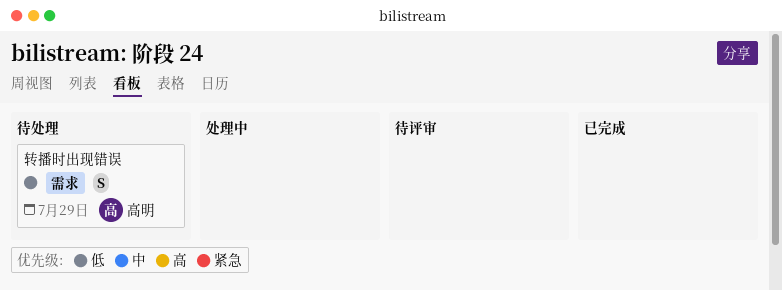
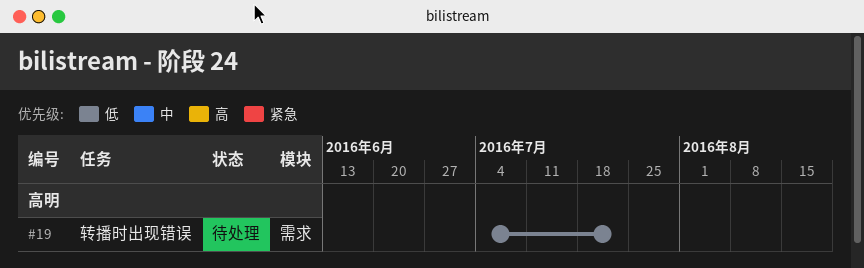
转播时出现错误, due: Jul 29 -> Jul 22

